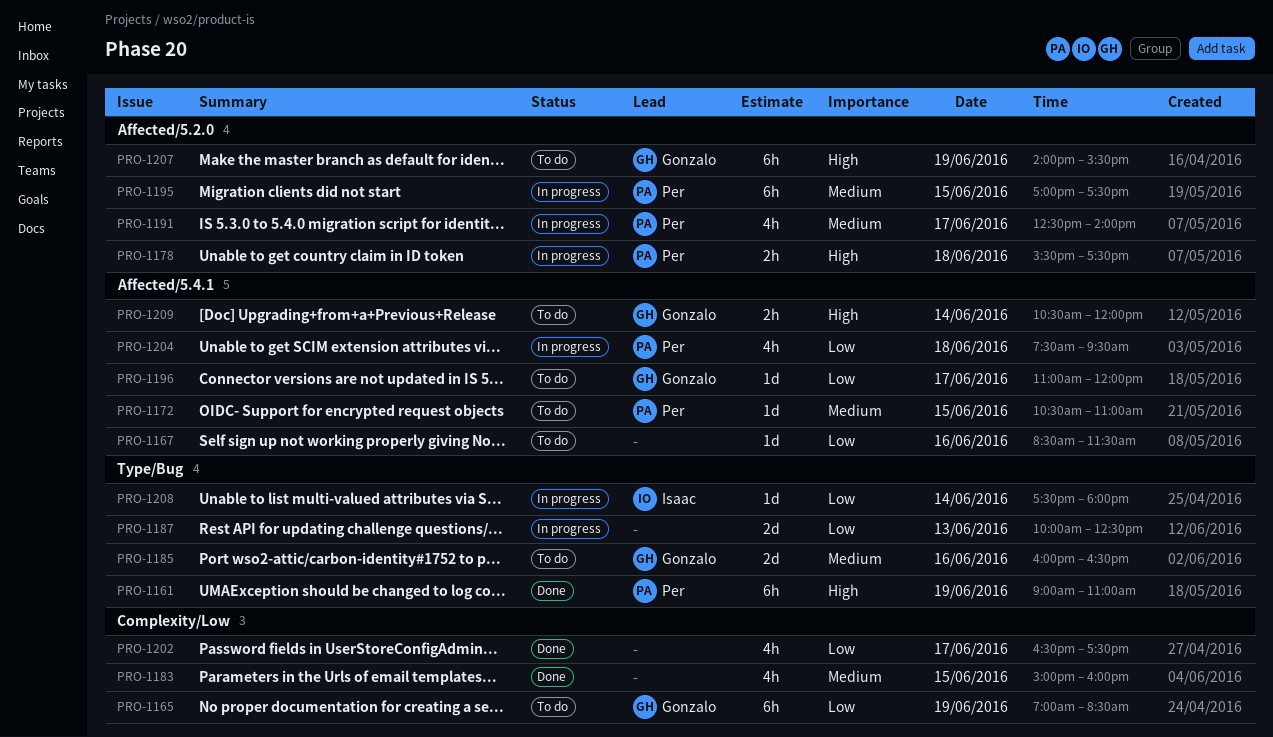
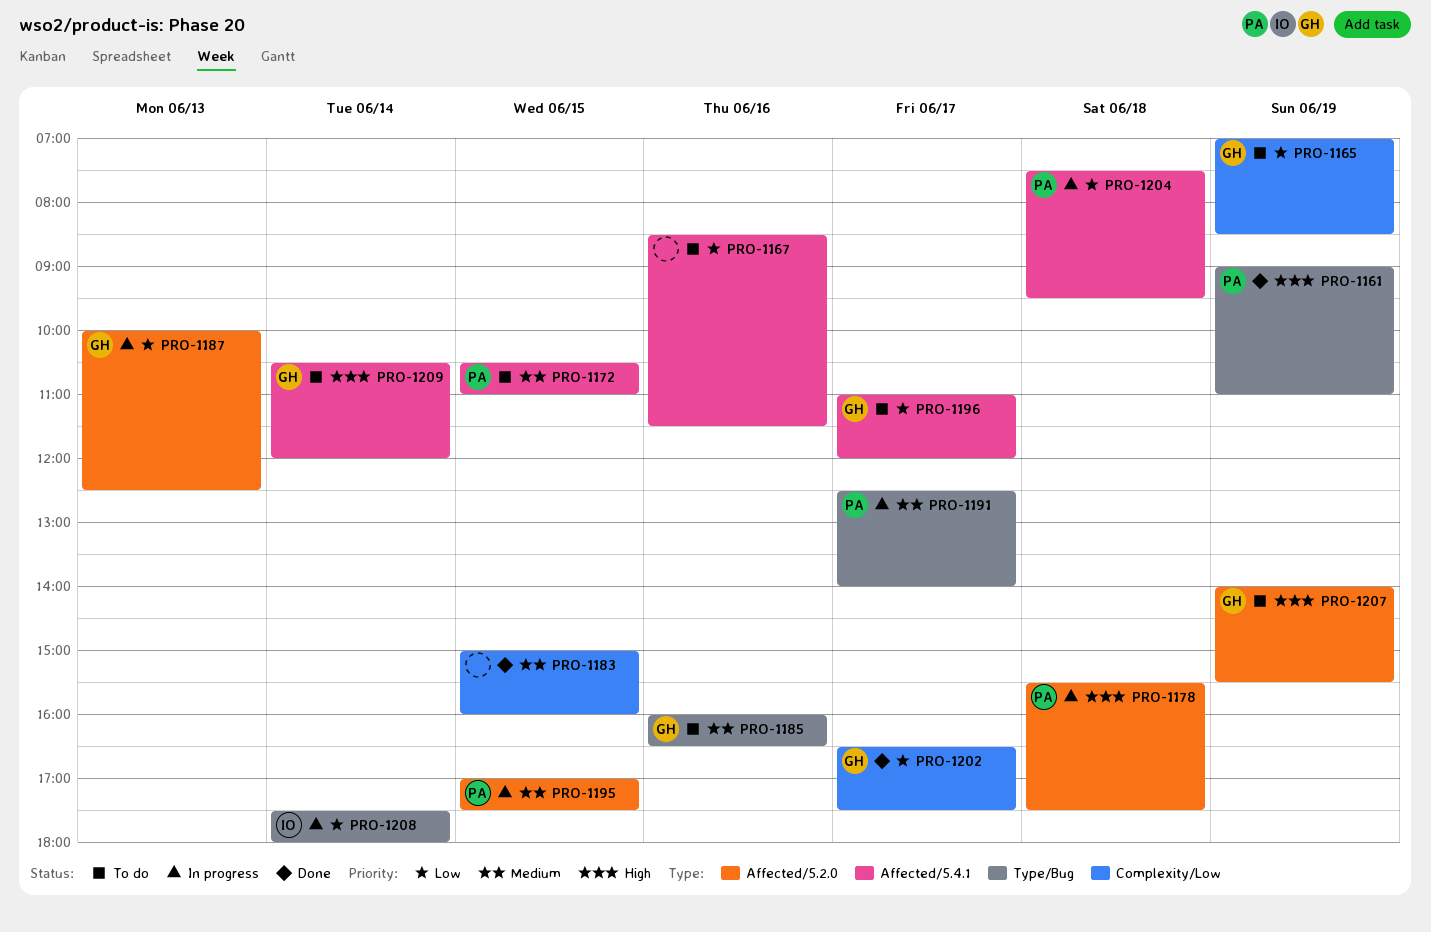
PRO-1187, owner: none -> Gonzalo
PRO-1187, label: Type/Bug -> Affected/5.2.0
PRO-1191, label: Affected/5.2.0 -> Type/Bug
PRO-1202, owner: none -> Gonzalo

